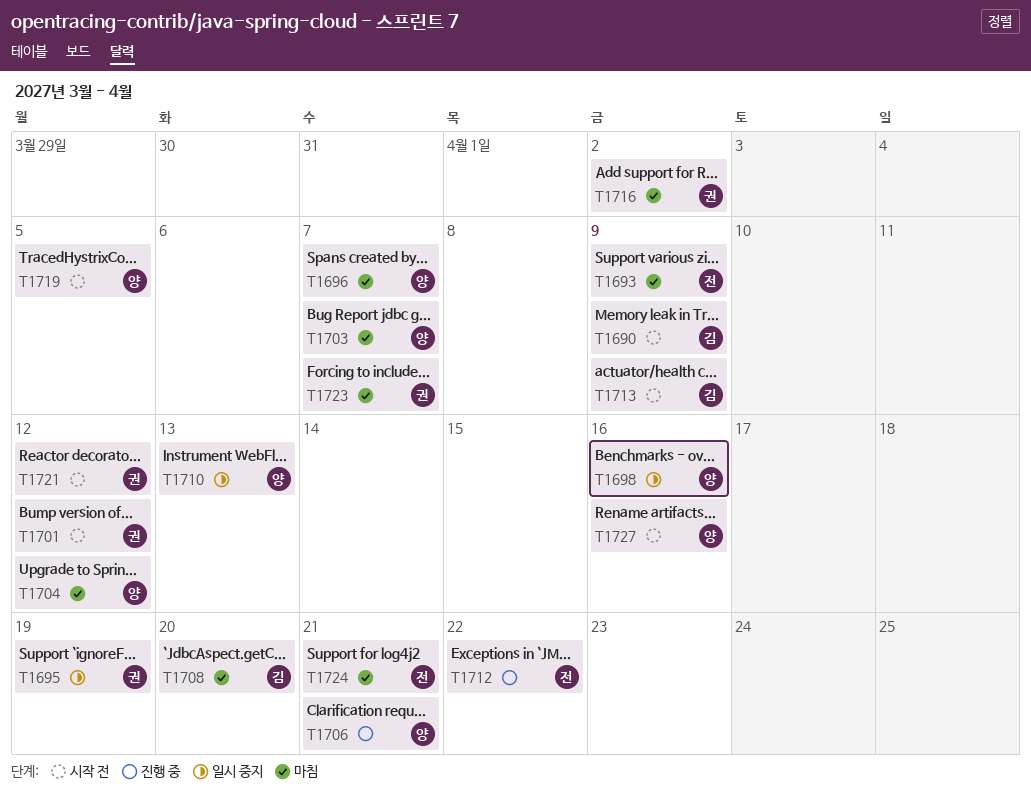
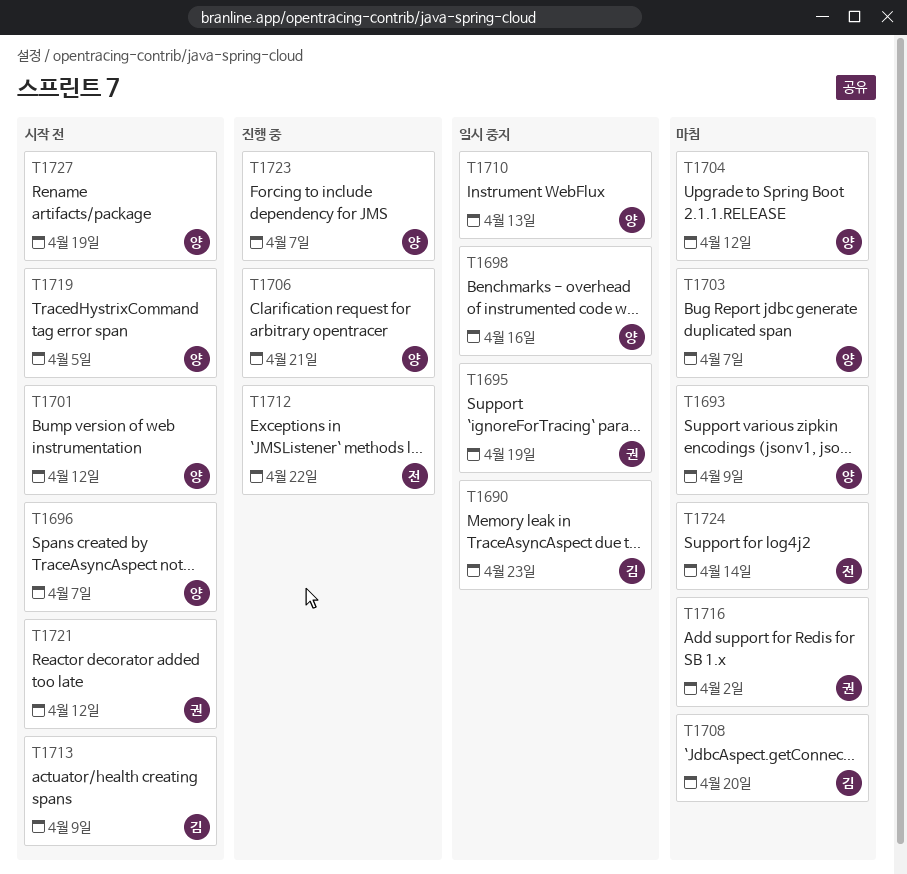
T1690, status: 시작 전 -> 일시 중지
T1690, due: Apr 9 -> Apr 23
T1693, owner: 전 -> 양
T1696, status: 마침 -> 시작 전
T1701, owner: 권 -> 양
T1723, status: 마침 -> 진행 중
T1723, owner: 권 -> 양
T1724, due: Apr 21 -> Apr 14
T1727, due: Apr 16 -> Apr 19

